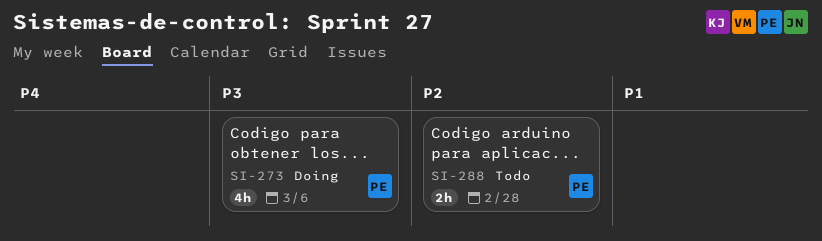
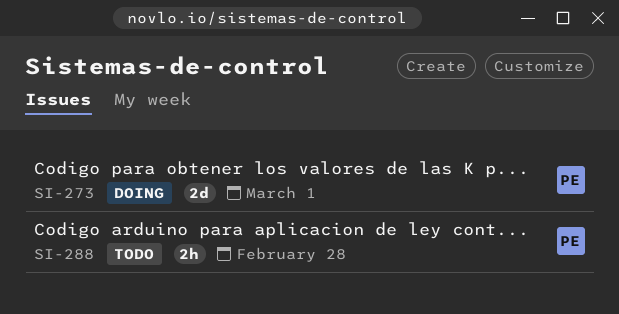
SI-273, estimate: 4h -> 2d
SI-273, due: Mar 6 -> Mar 1

